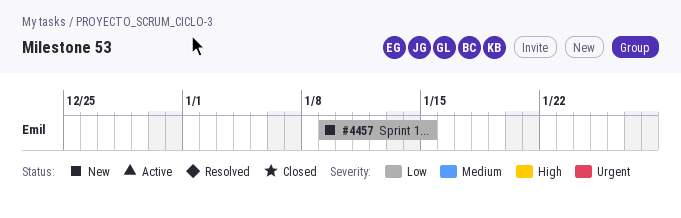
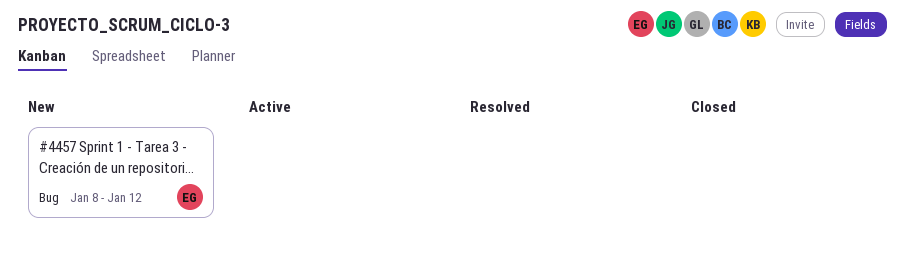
#4457, start: Jan 9 -> Jan 8
#4457, due: Jan 15 -> Jan 12

